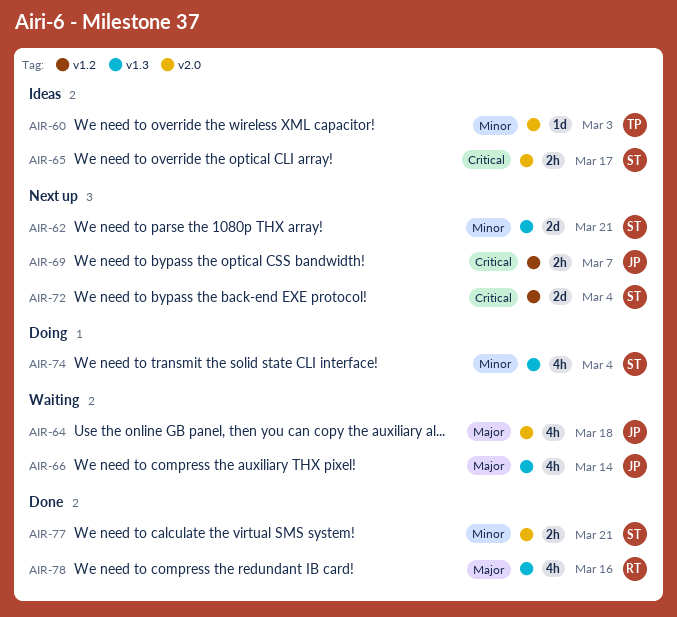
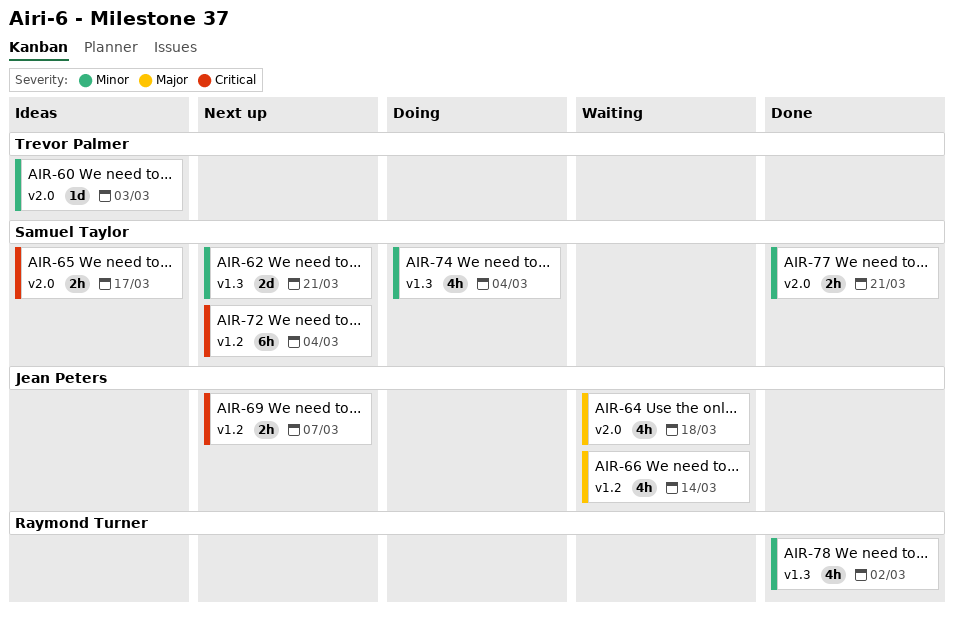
AIR-66, label: v1.3 -> v1.2
AIR-72, estimate: 2d -> 6h
AIR-78, priority: Major -> Minor
AIR-78, due: Mar 16 -> Mar 2

